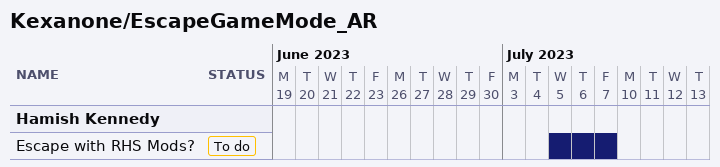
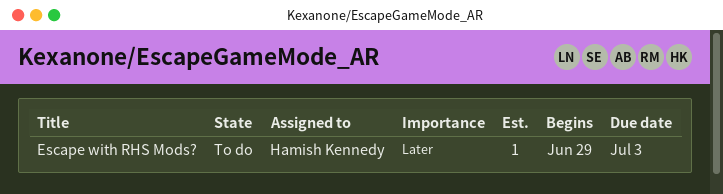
Escape with RHS Mods?, start: Jul 5 -> Jun 29
Escape with RHS Mods?, due: Jul 7 -> Jul 3

